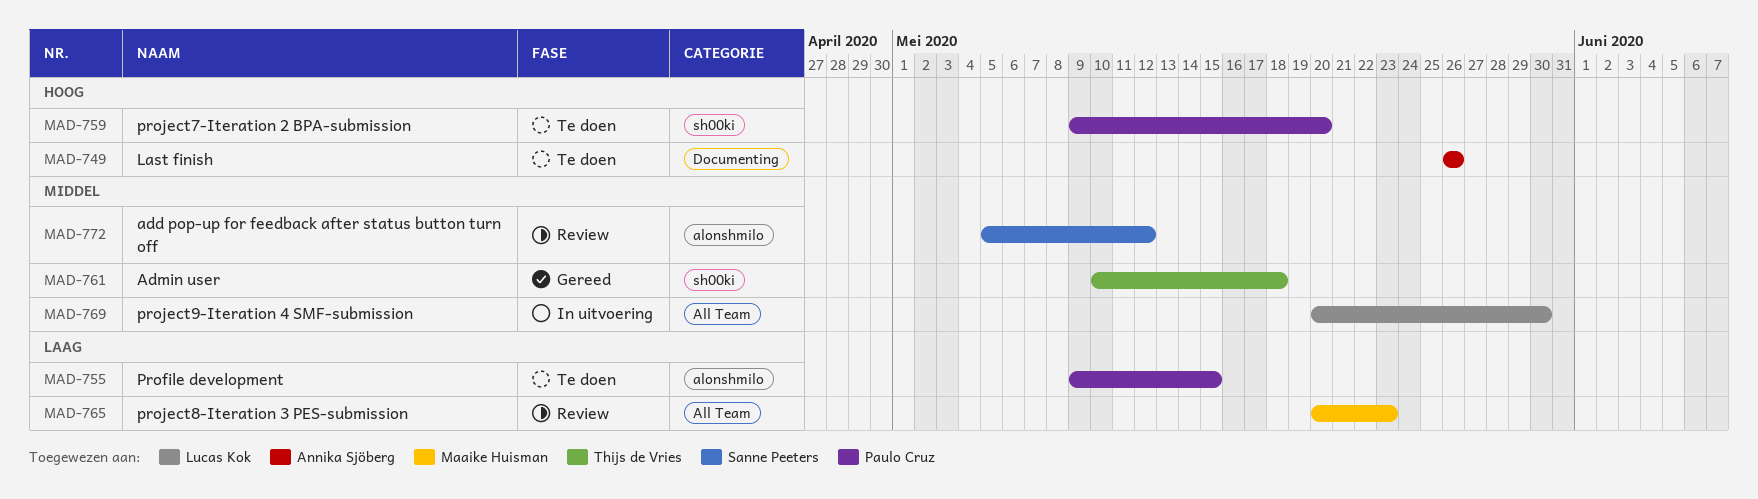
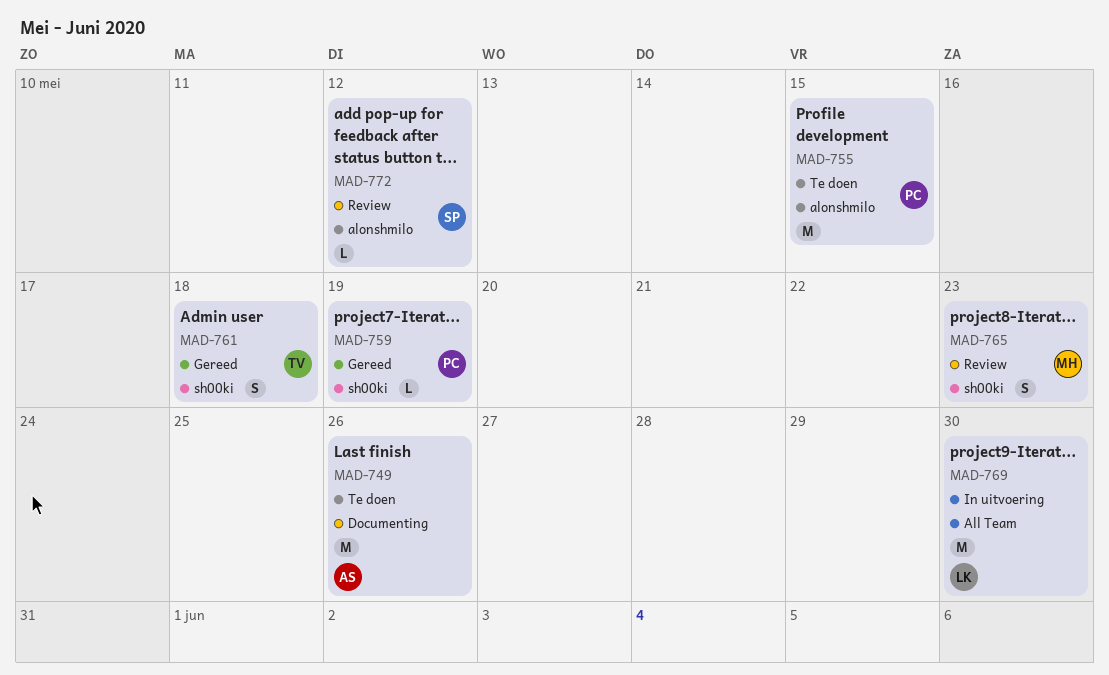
MAD-759, status: Te doen -> Gereed
MAD-759, due: May 20 -> May 19
MAD-765, label: All Team -> sh00ki

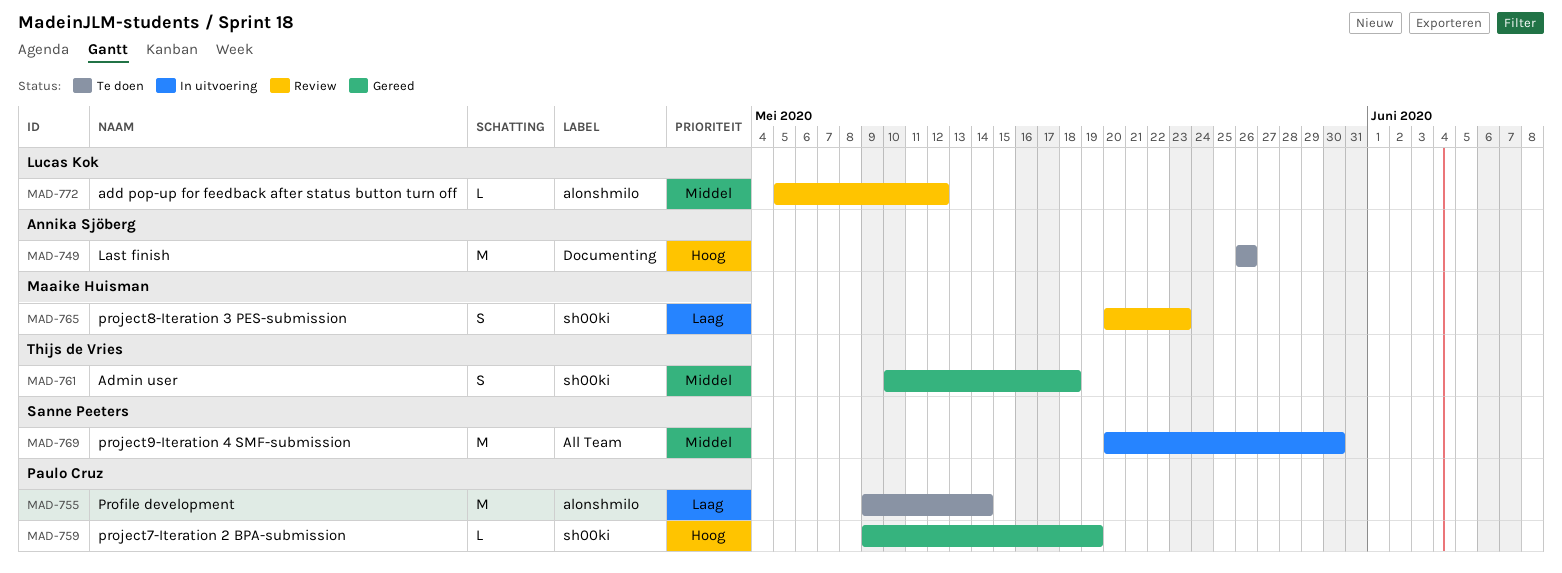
MAD-755, due: May 15 -> May 14
MAD-769, owner: Lucas Kok -> Sanne Peeters
MAD-772, owner: Sanne Peeters -> Lucas Kok

